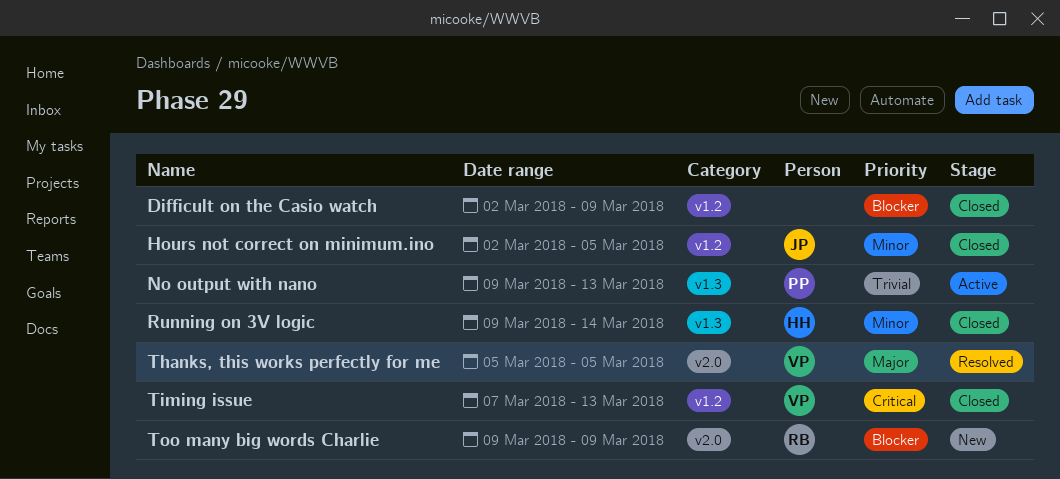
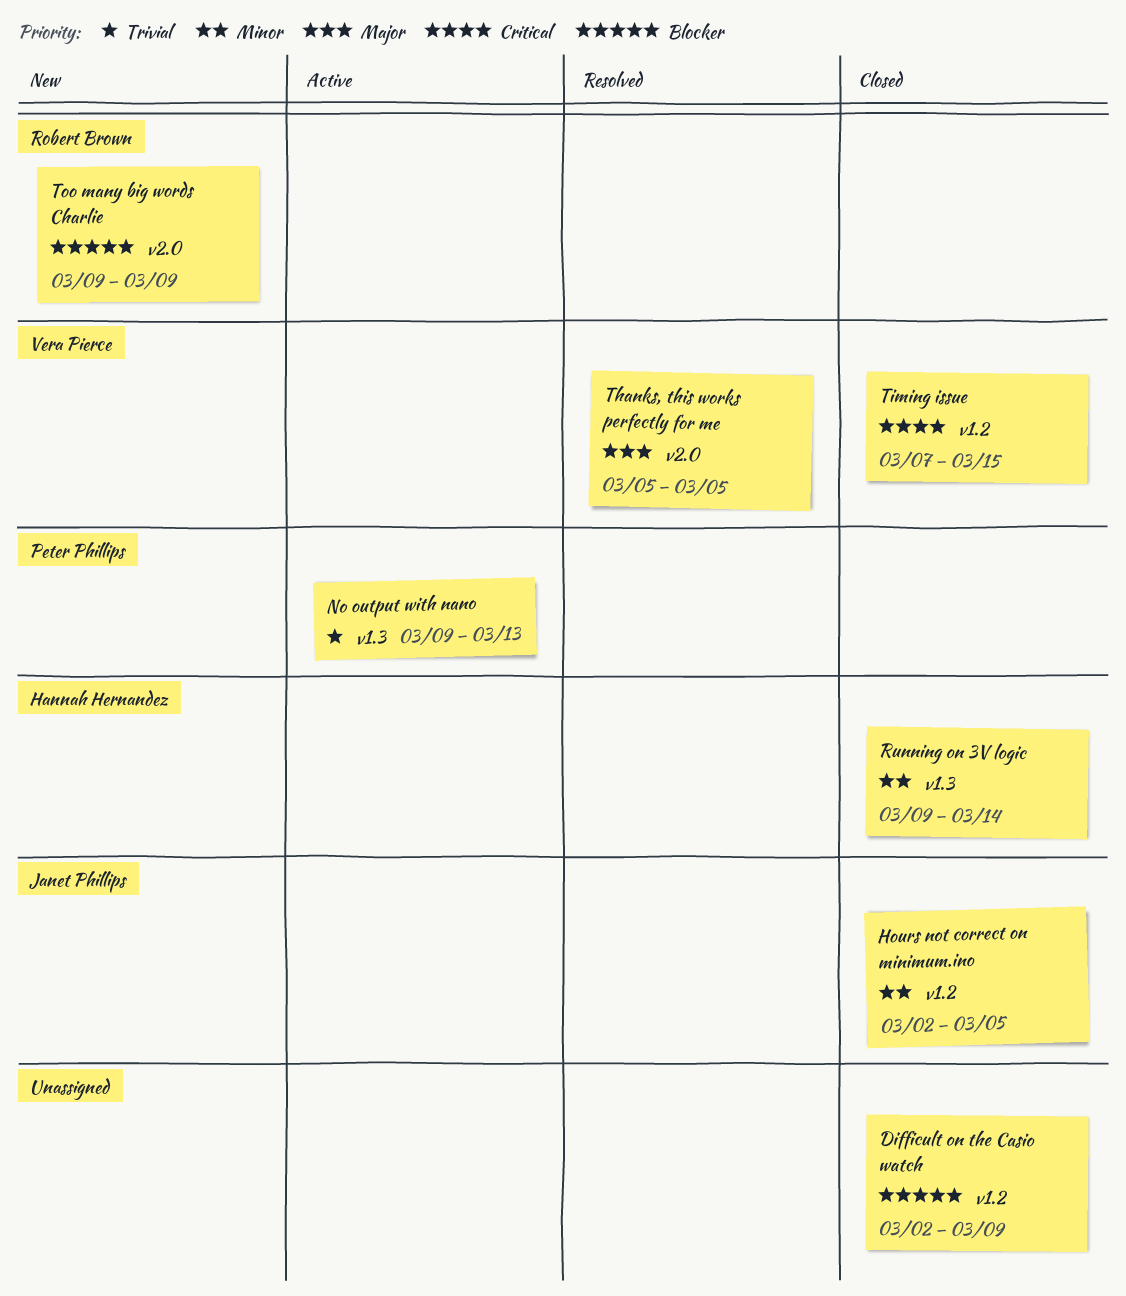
Timing issue, due: Mar 13 -> Mar 15

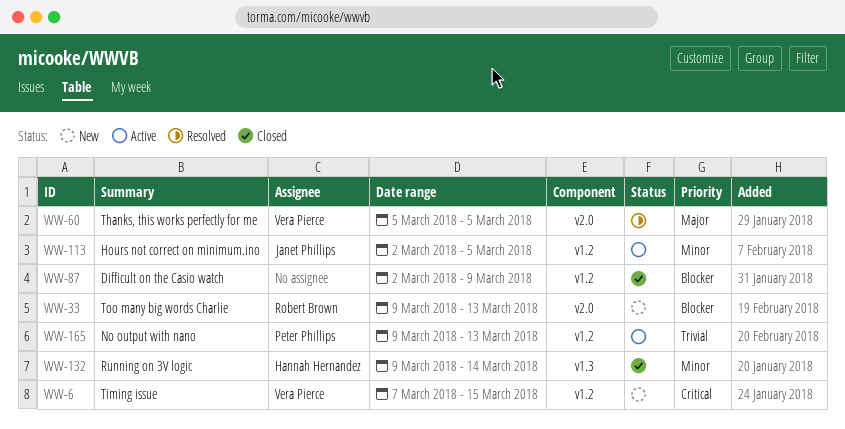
Hours not correct on minimum.ino, status: Closed -> Active
No output with nano, label: v1.3 -> v1.2
Timing issue, status: Closed -> New
Too many big words Charlie, due: Mar 9 -> Mar 13

